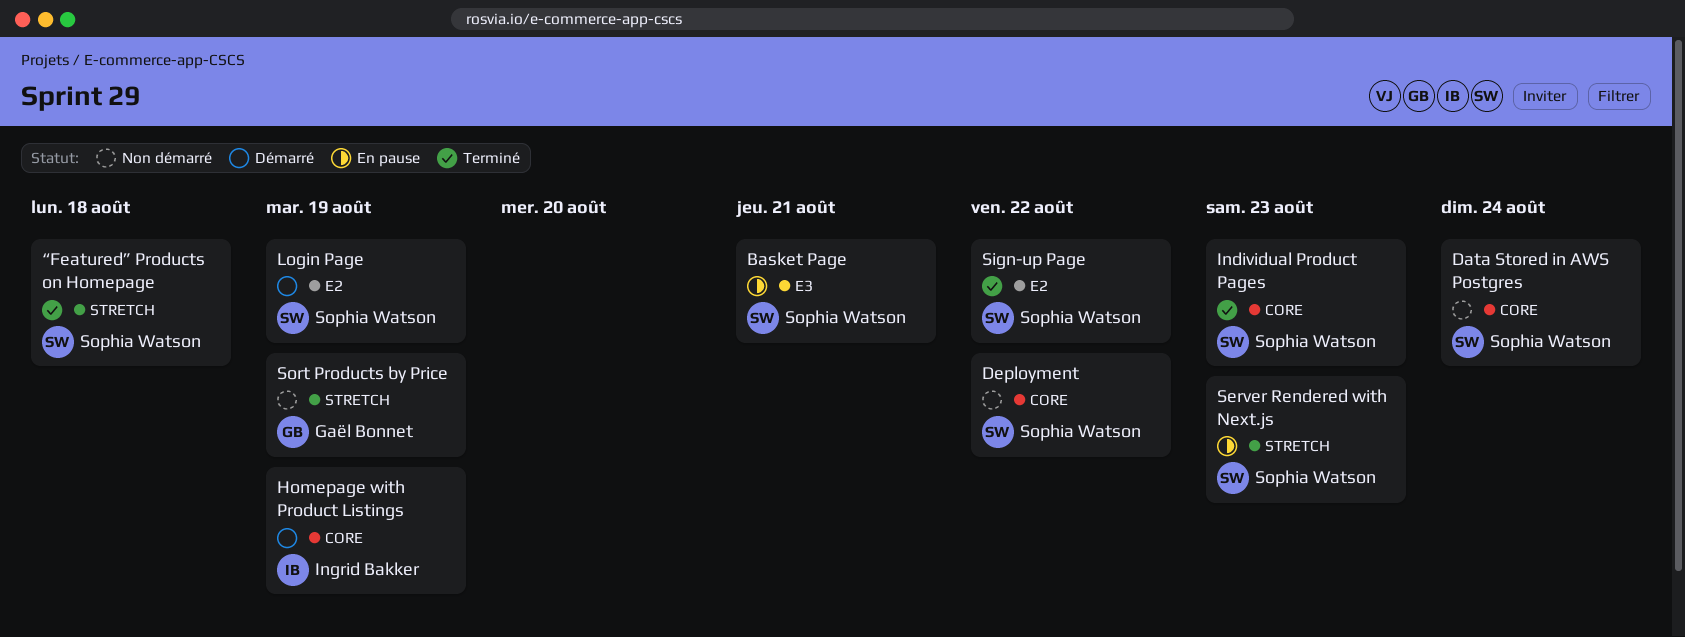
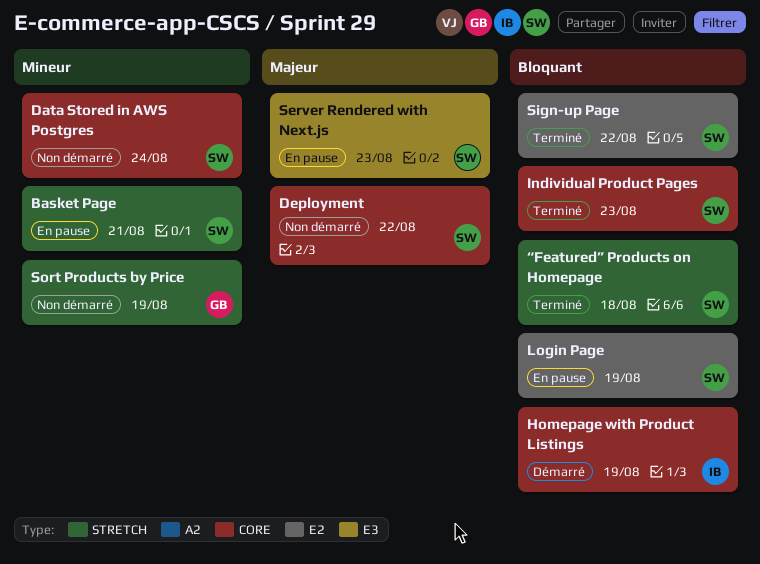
Basket Page, label: E3 -> STRETCH
Login Page, status: Démarré -> En pause
Server Rendered with Next.js, label: STRETCH -> E3

